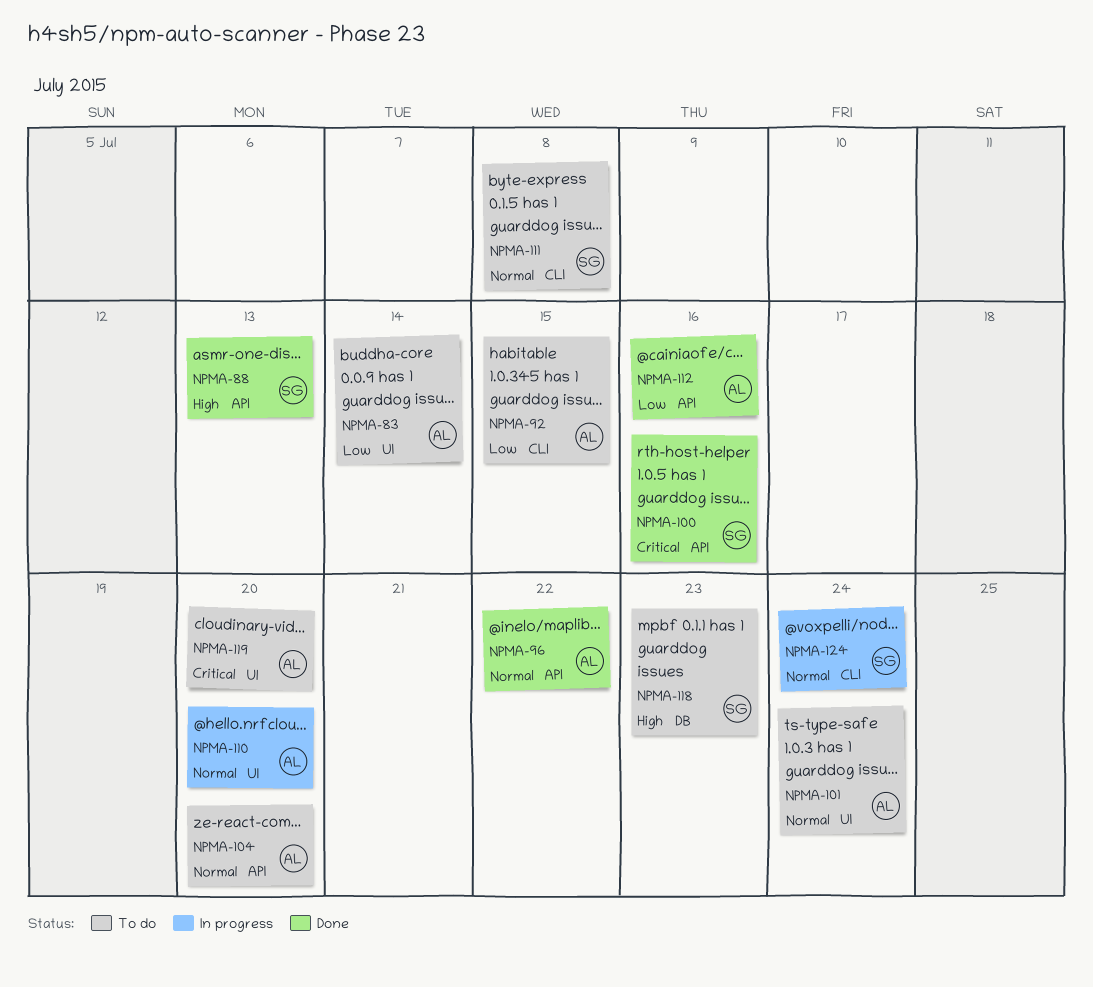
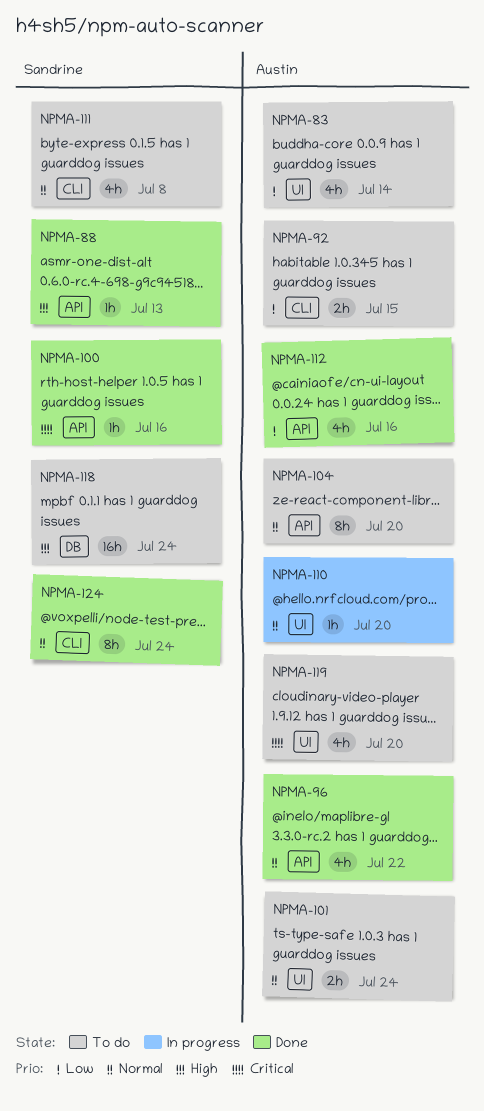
NPMA-118, due: Jul 23 -> Jul 24
NPMA-124, status: In progress -> Done

